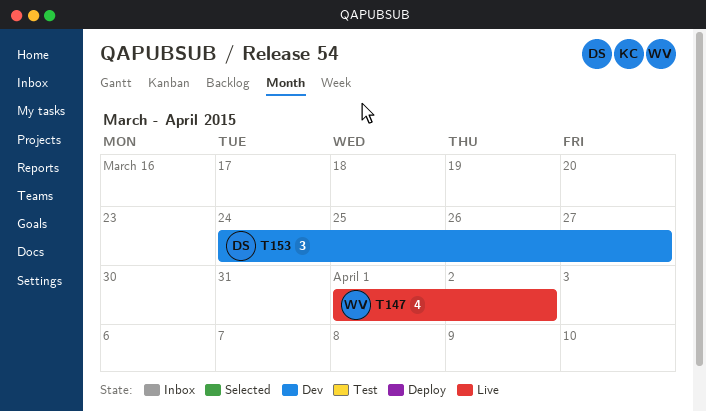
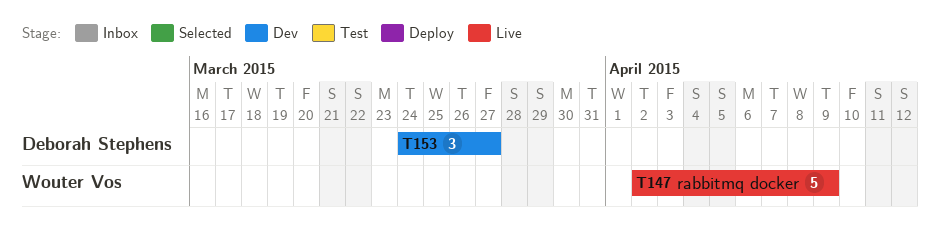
T147, estimate: 4 -> 5
T147, start: Apr 1 -> Apr 2
T147, due: Apr 2 -> Apr 9

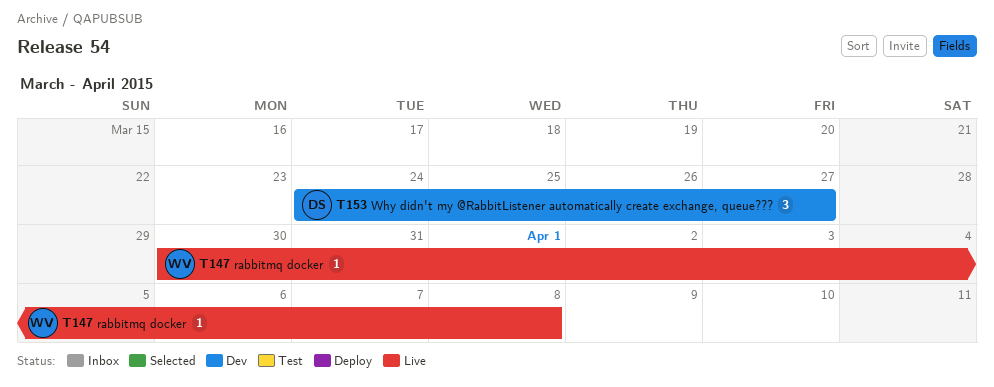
T147, estimate: 5 -> 1
T147, start: Apr 2 -> Mar 30
T147, due: Apr 9 -> Apr 8

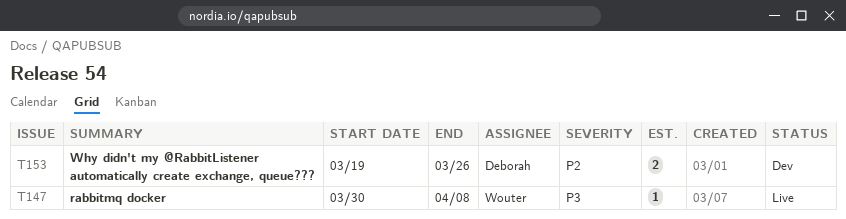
T153, estimate: 3 -> 2
T153, start: Mar 24 -> Mar 19
T153, due: Mar 27 -> Mar 26

